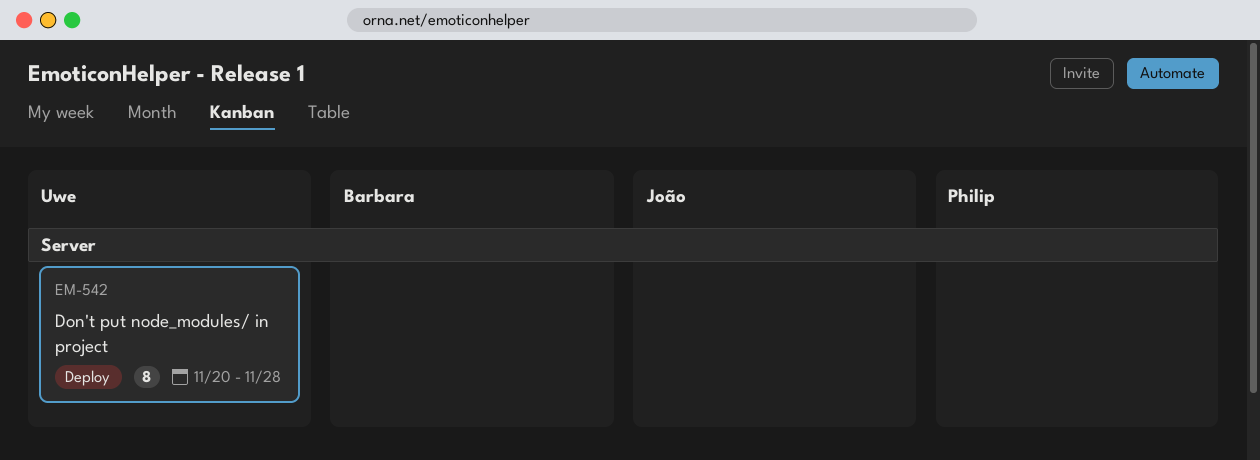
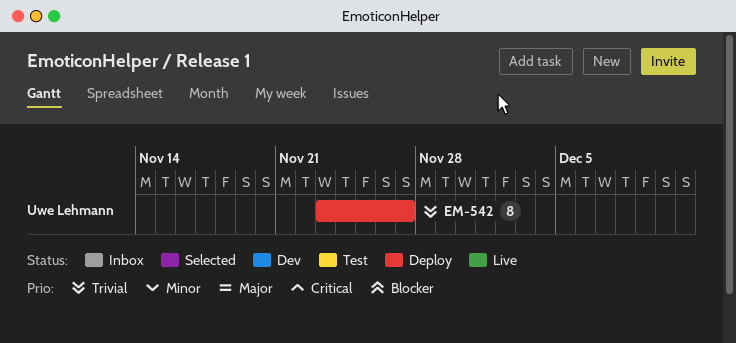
EM-542, start: Nov 20 -> Nov 23
EM-542, due: Nov 28 -> Nov 27

